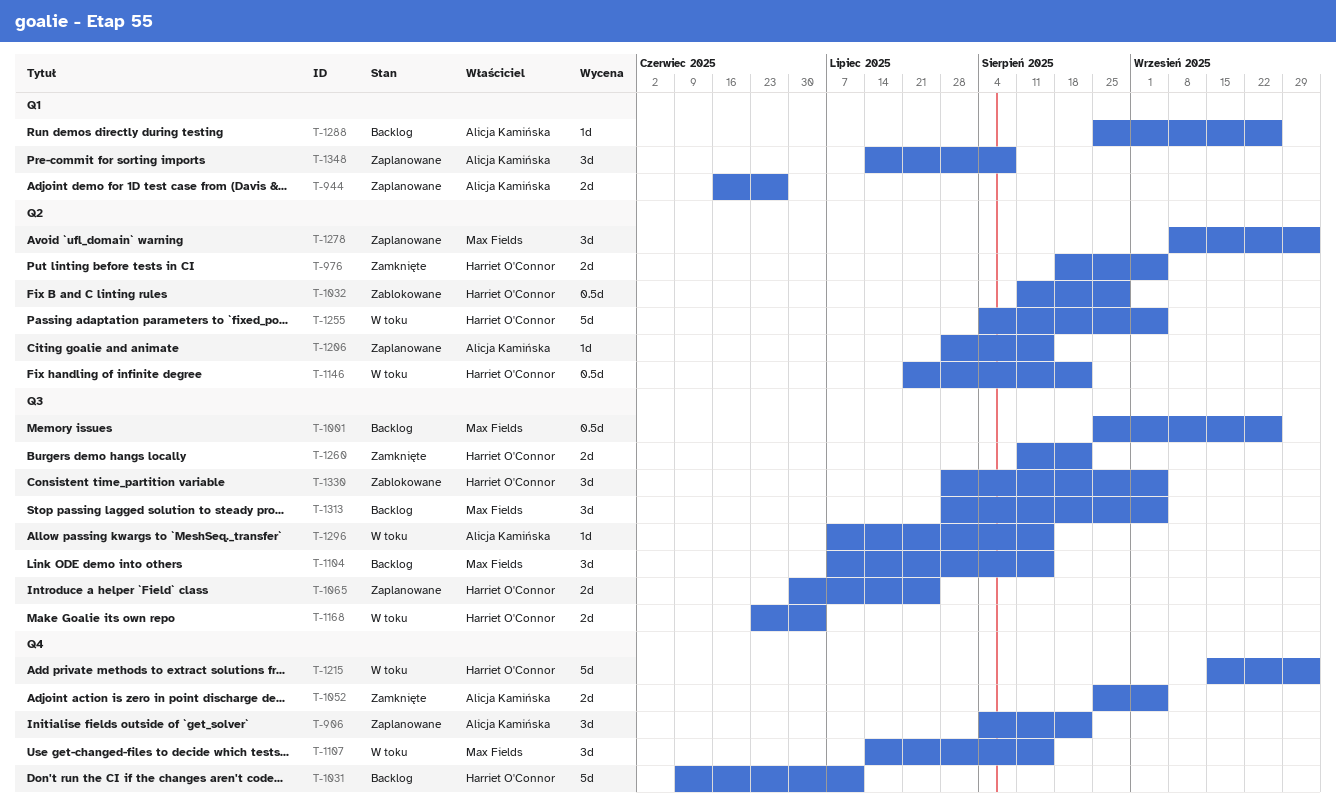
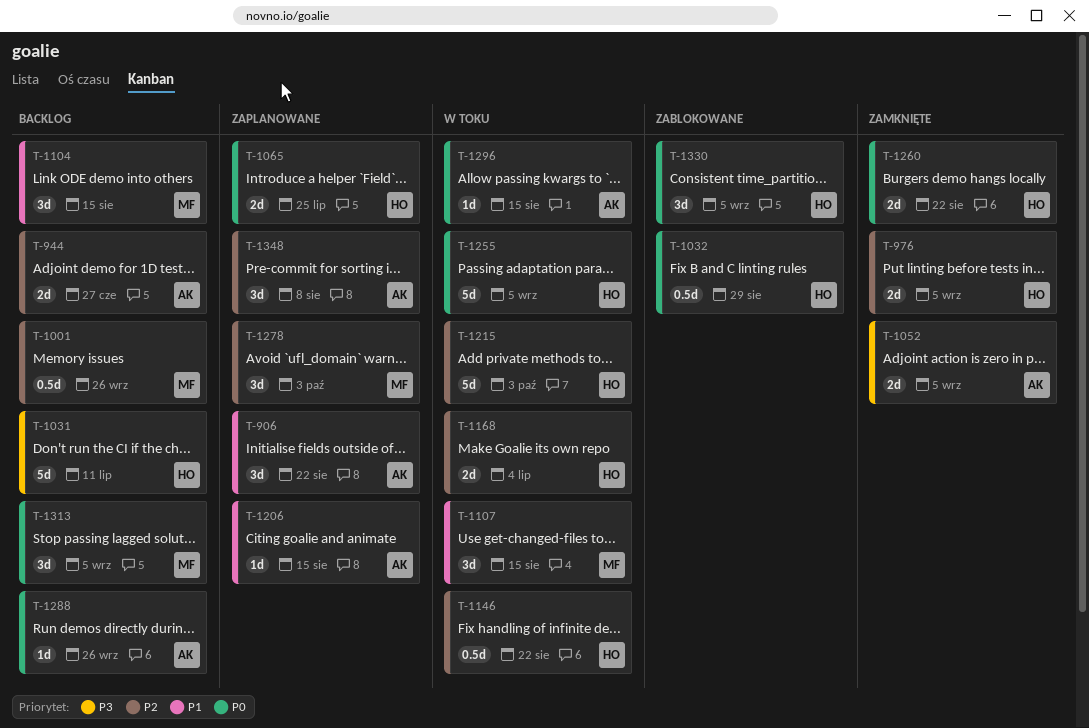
T-944, status: Zaplanowane -> Backlog

